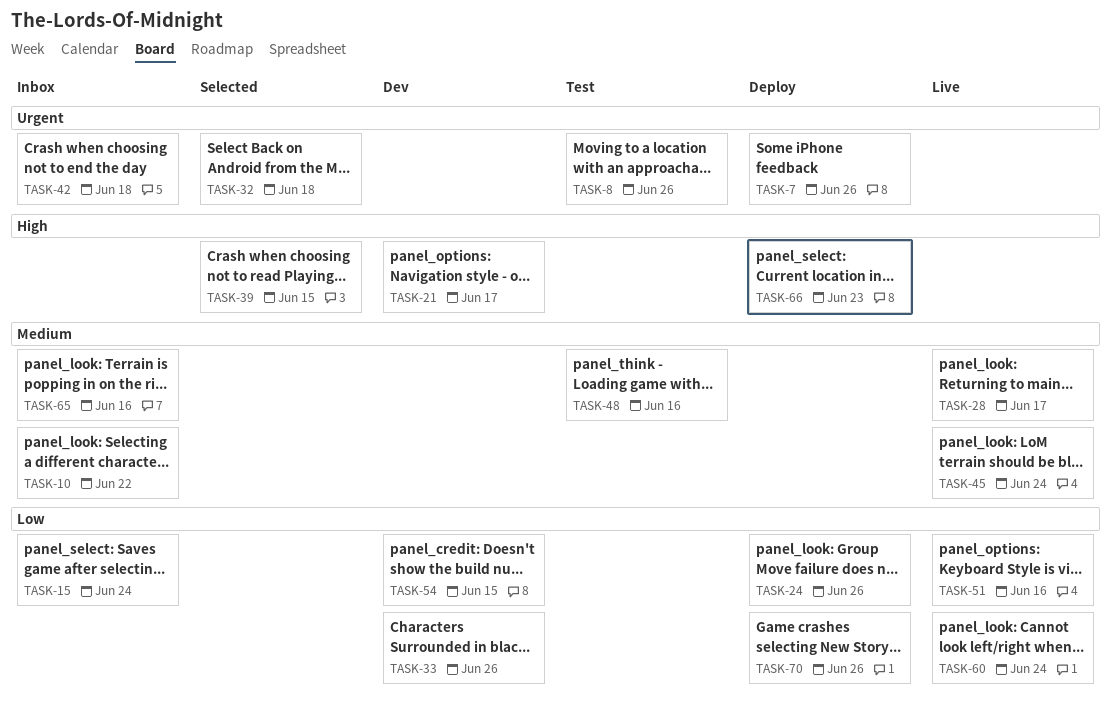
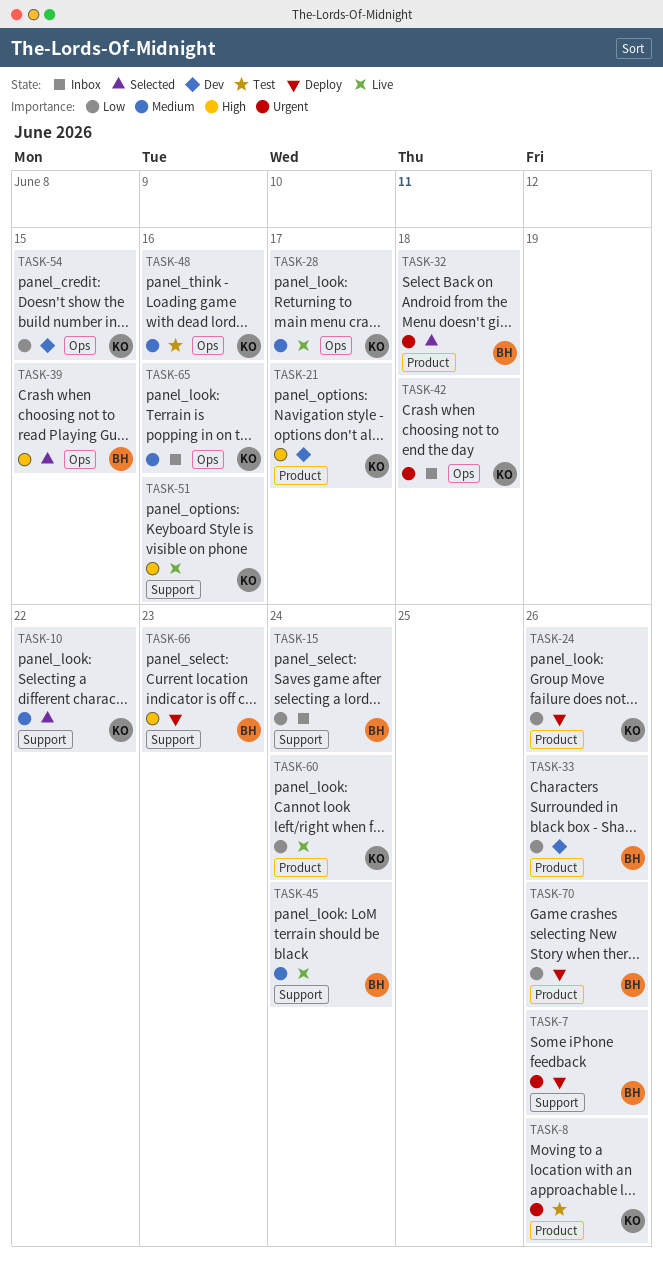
TASK-10, status: Inbox -> Selected
TASK-51, priority: Low -> High

